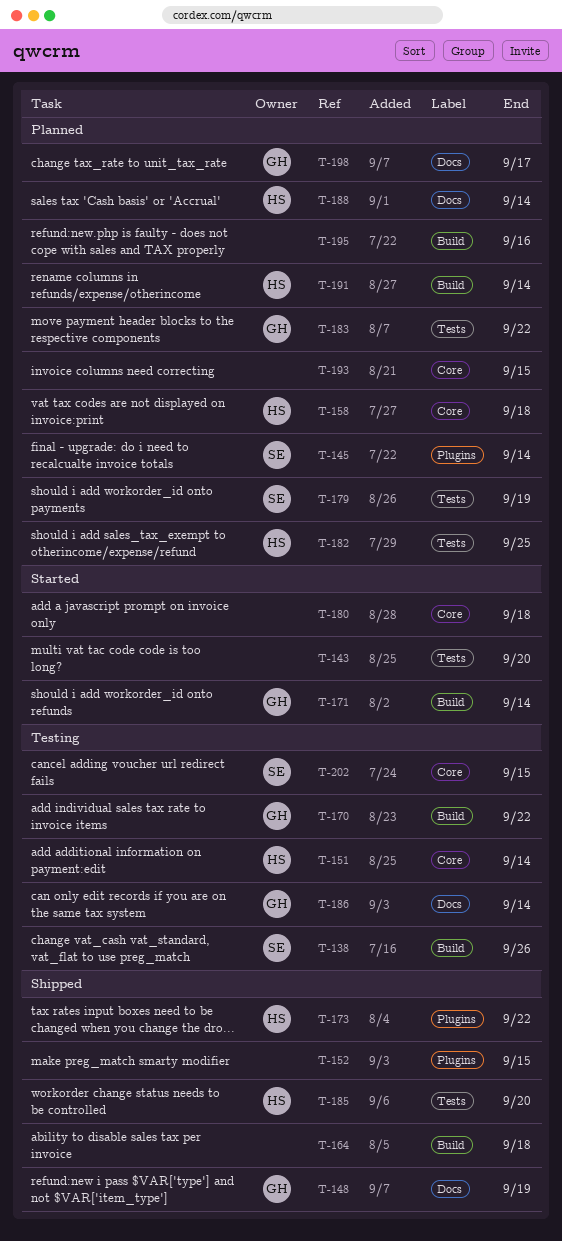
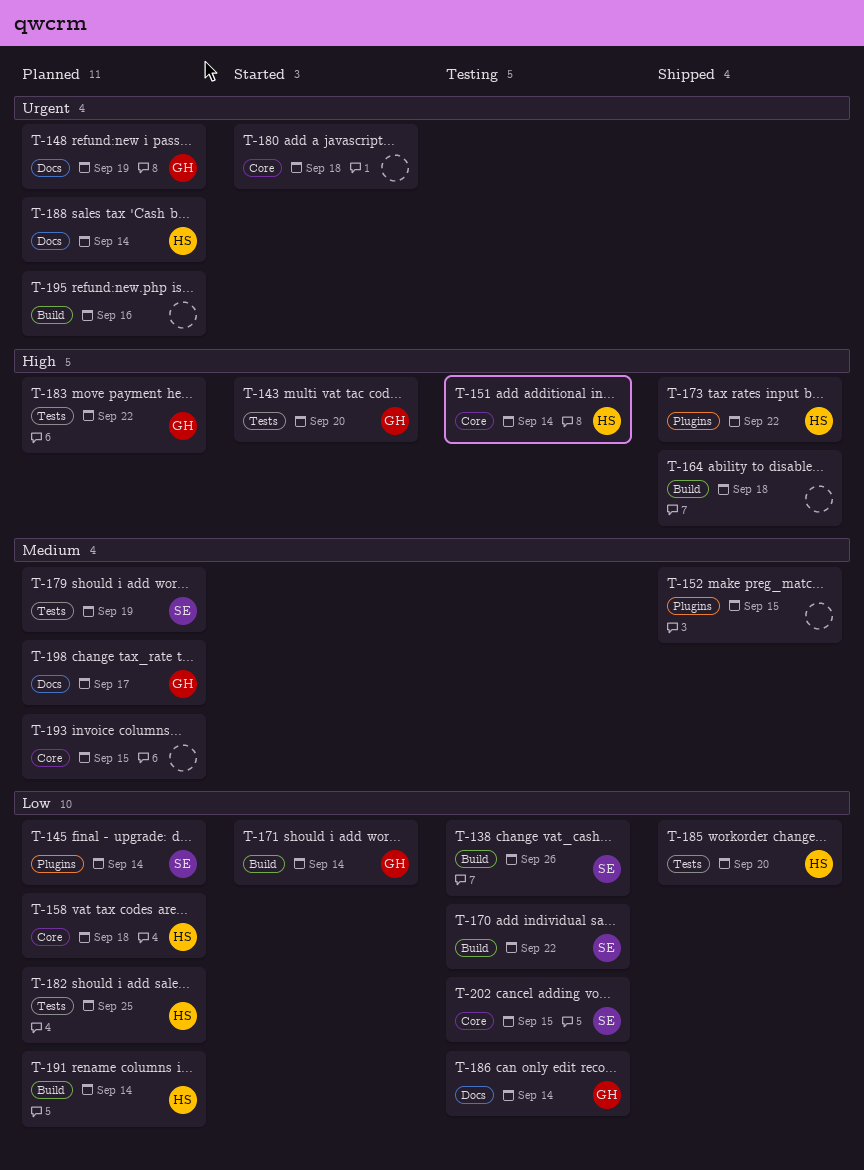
T-143, owner: none -> GH
T-148, status: Shipped -> Planned
T-170, owner: GH -> SE

